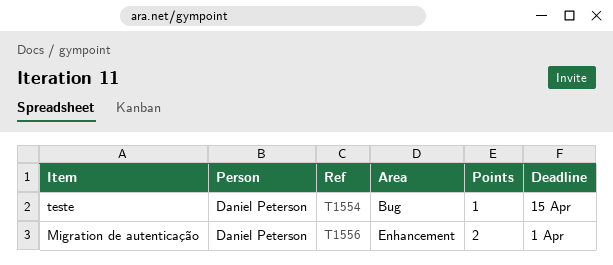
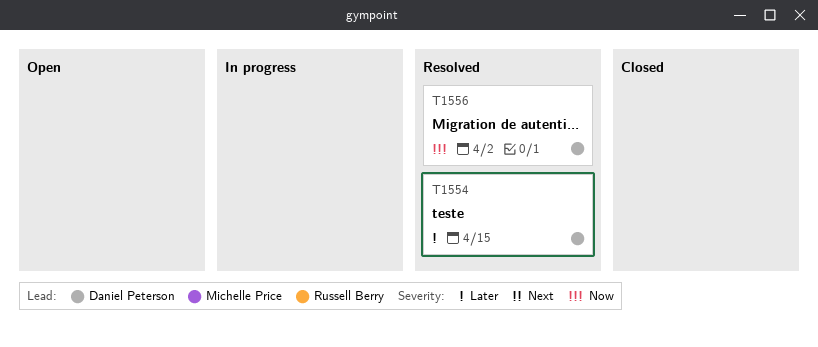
T1556, due: Apr 1 -> Apr 2

